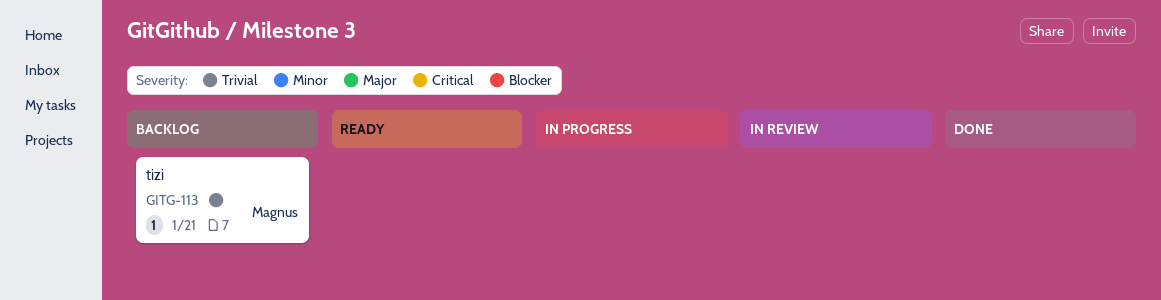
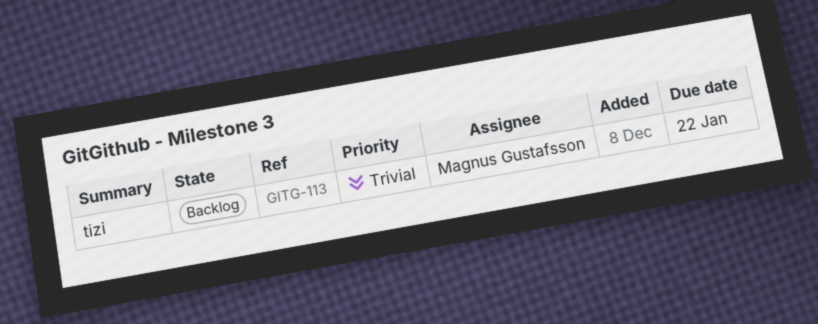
GITG-113, due: Jan 21 -> Jan 22

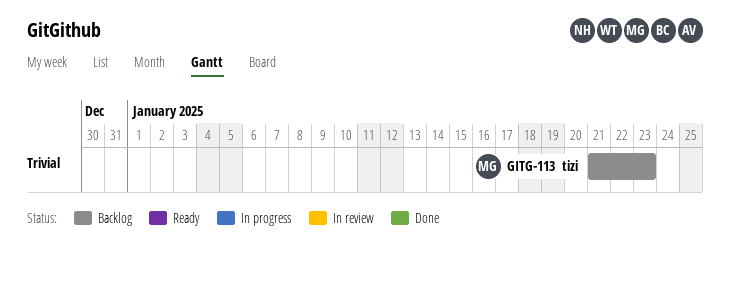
GITG-113, due: Jan 22 -> Jan 23

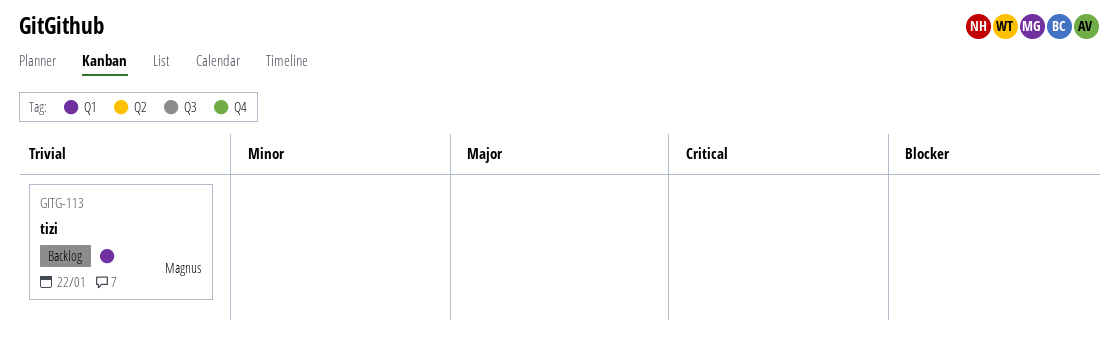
GITG-113, due: Jan 23 -> Jan 22

